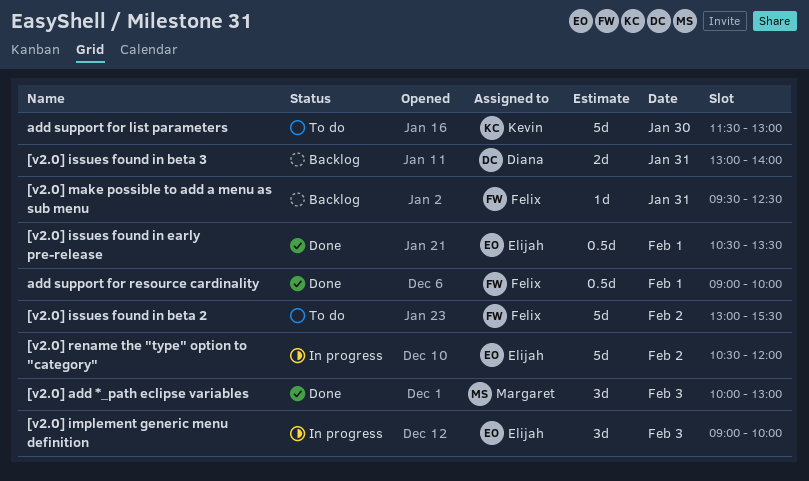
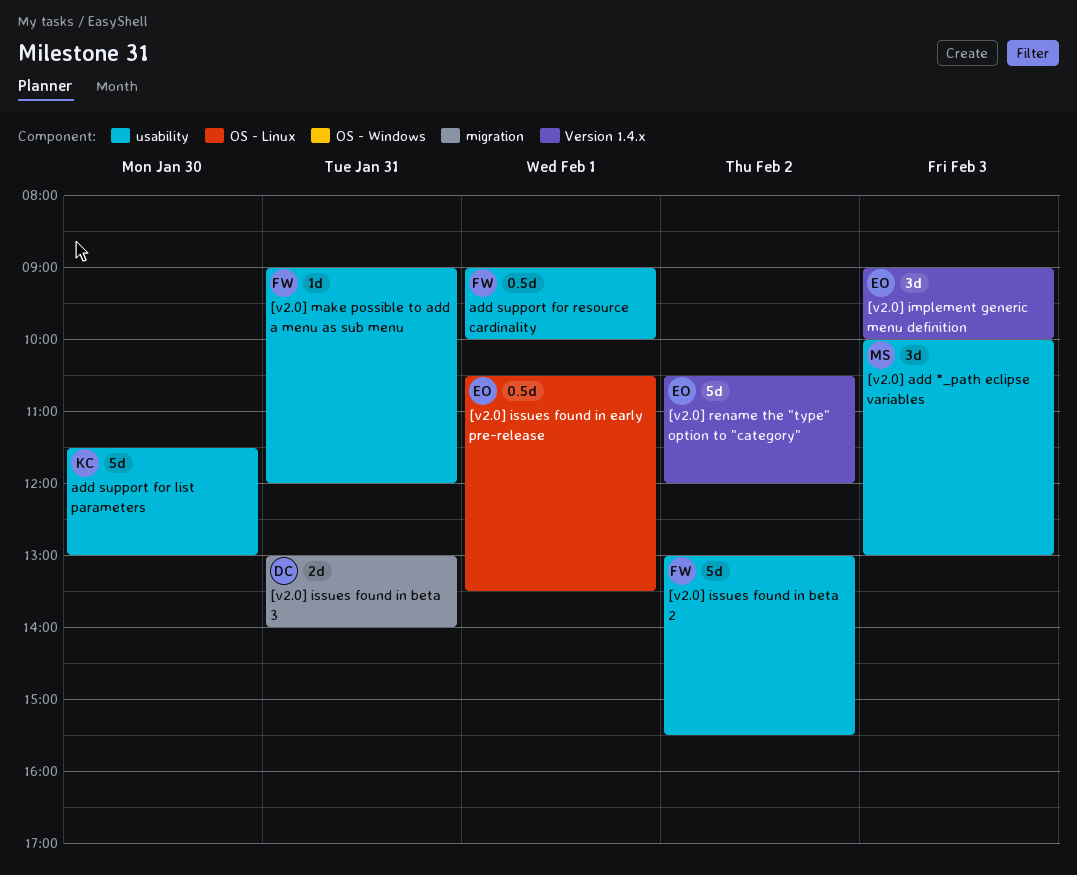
[v2.0] make possible to add a menu as sub menu, begins: 09:30 -> 09:00
[v2.0] make possible to add a menu as sub menu, ends: 12:30 -> 12:00

